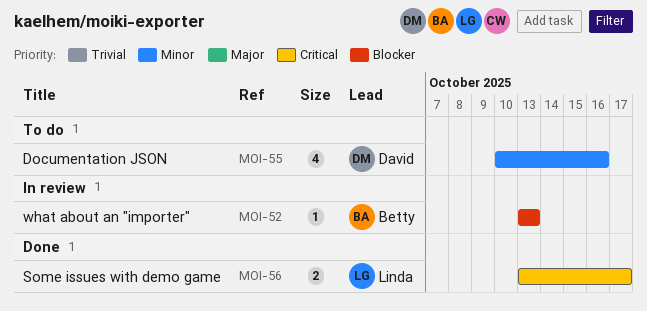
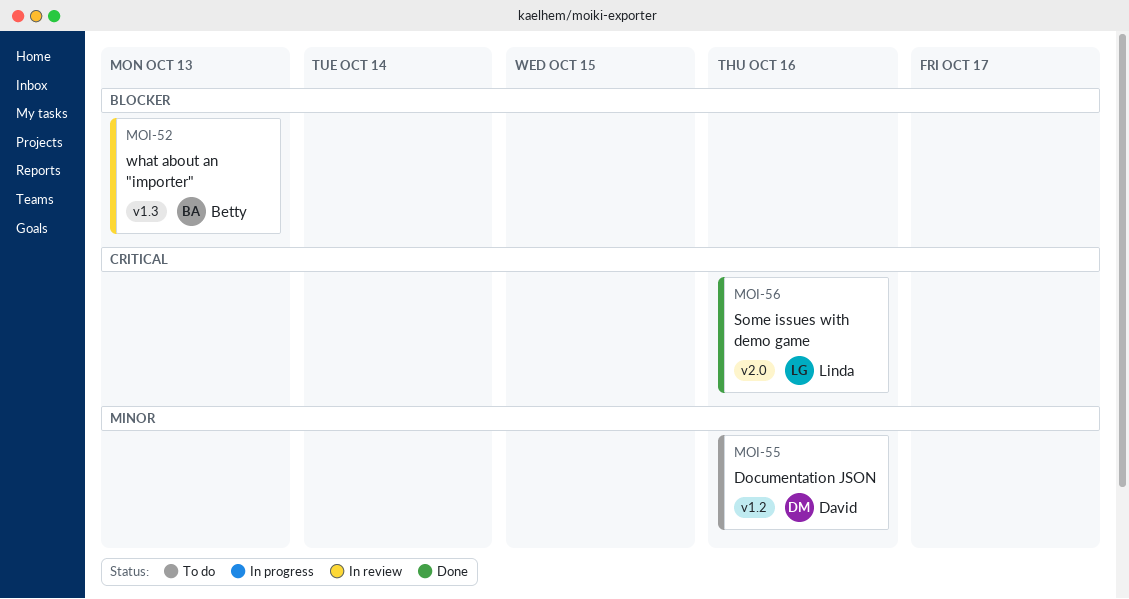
MOI-56, due: Oct 17 -> Oct 16

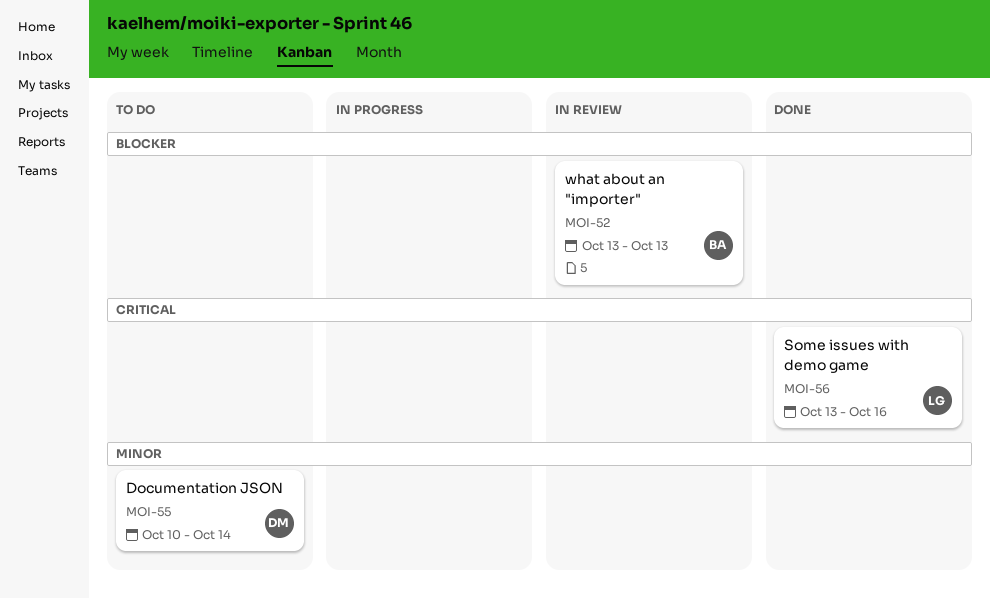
MOI-55, due: Oct 16 -> Oct 14

